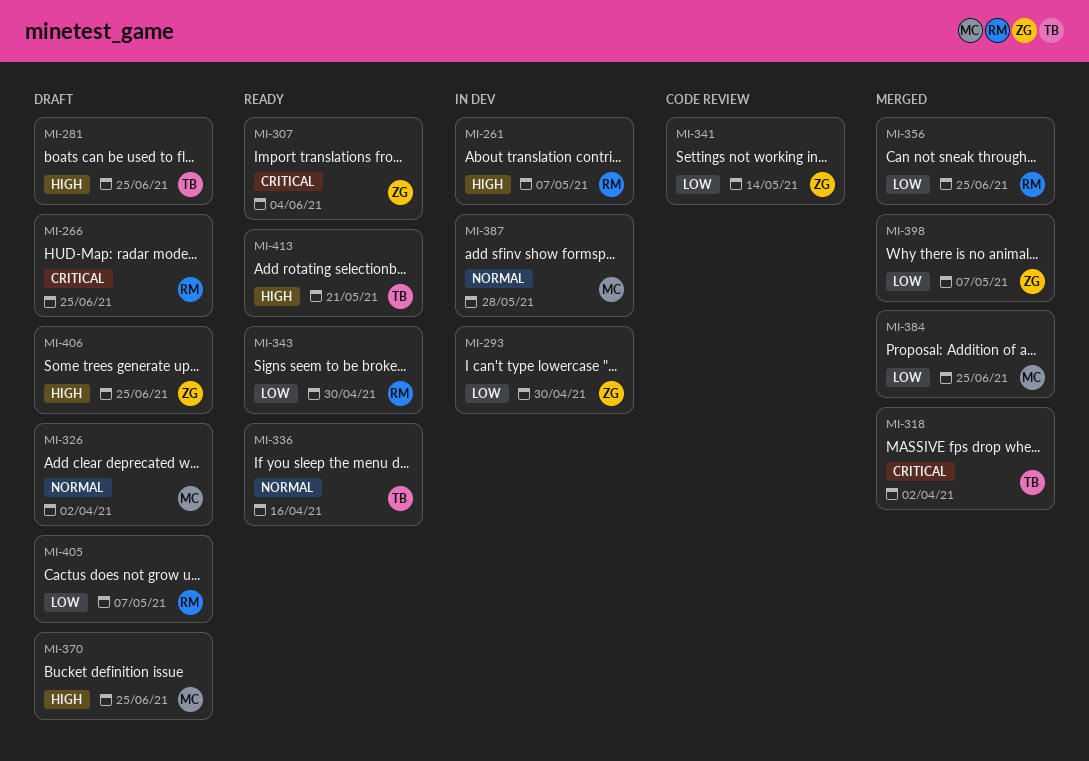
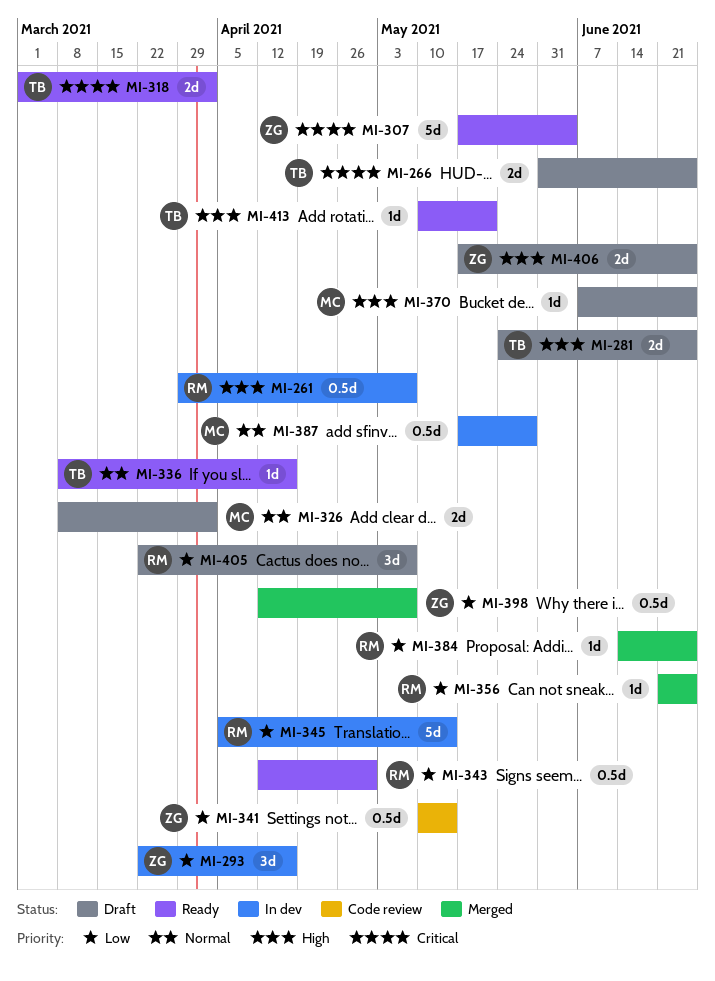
MI-266, owner: RM -> TB
MI-293, due: Apr 30 -> Apr 16
MI-318, status: Merged -> Ready
MI-345: none -> present
MI-384, owner: MC -> RM

